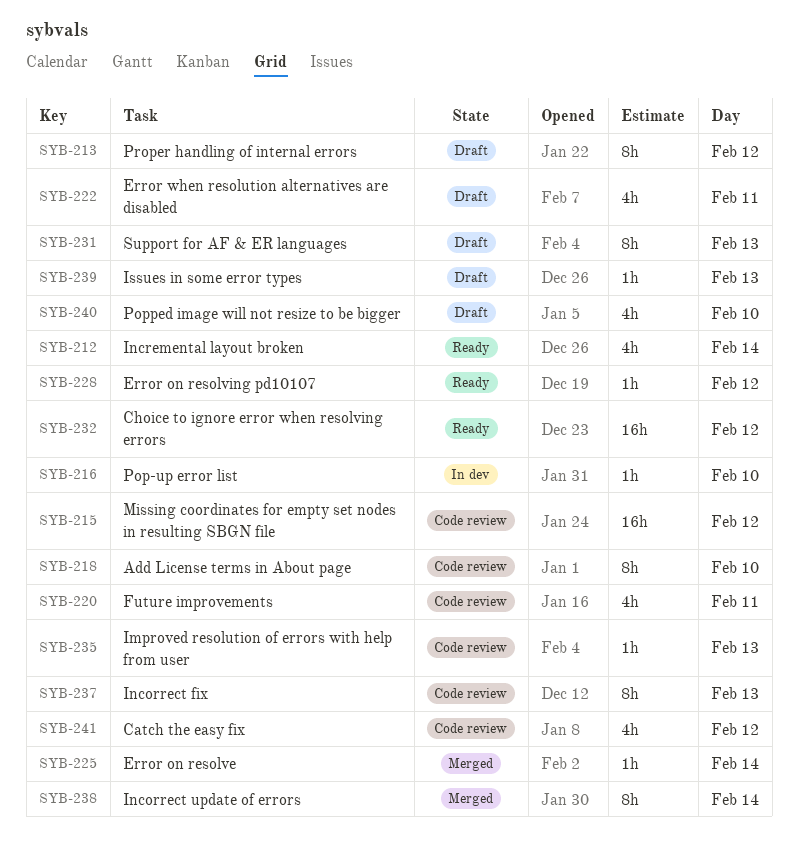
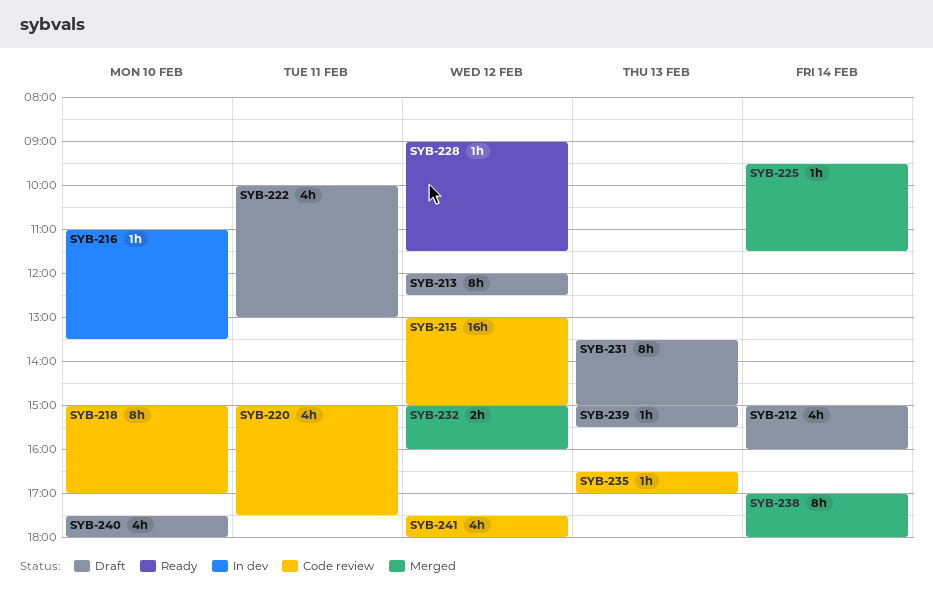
SYB-212, status: Ready -> Draft
SYB-232, status: Ready -> Merged
SYB-232, estimate: 16h -> 2h
SYB-237: present -> none

